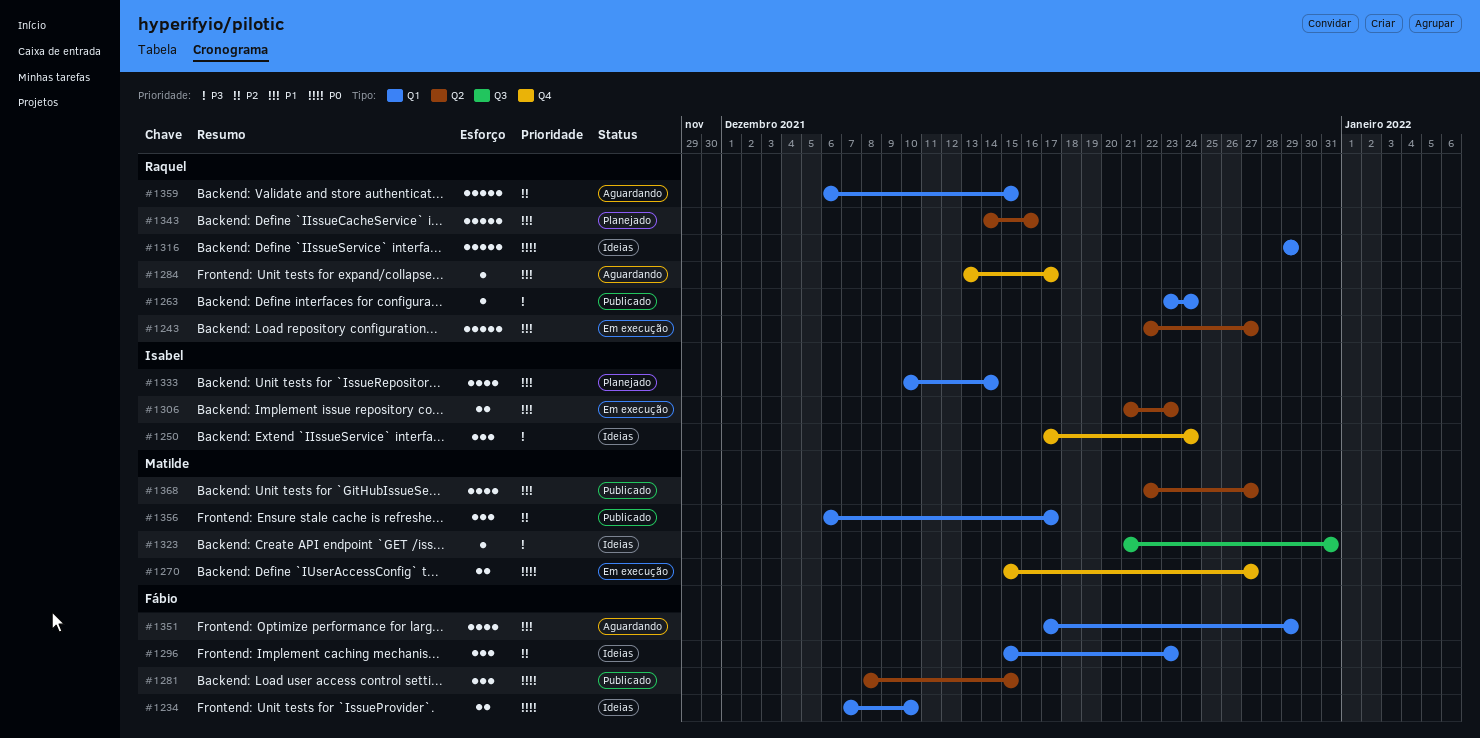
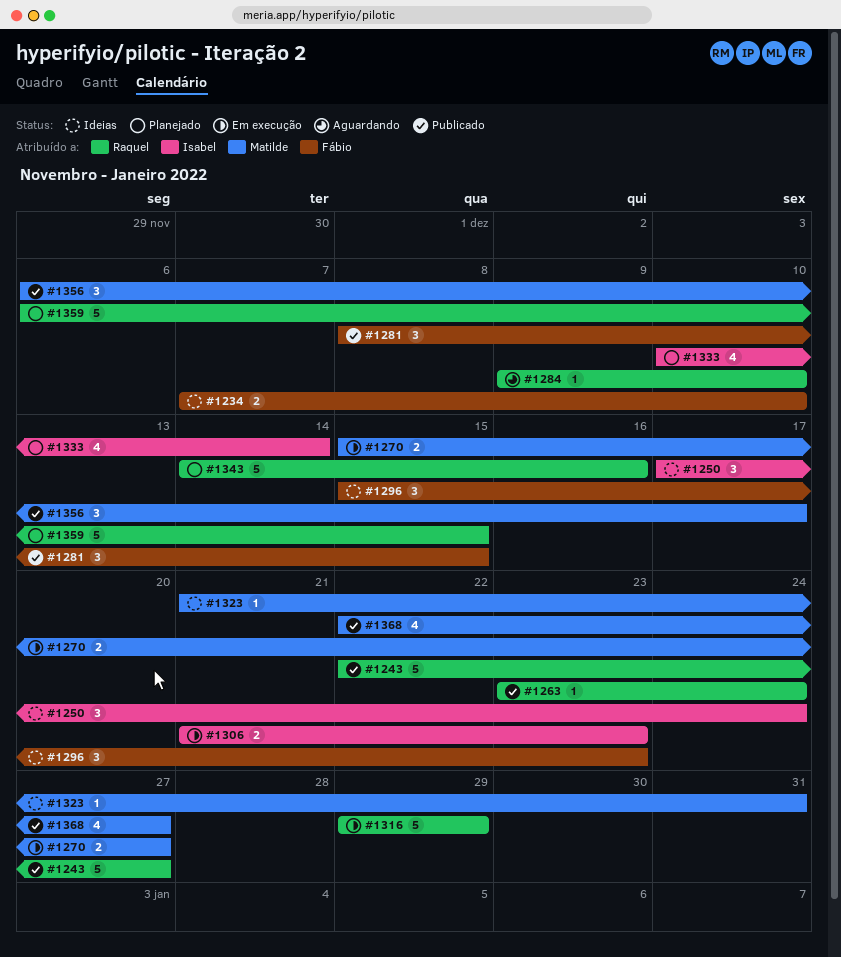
#1243, status: Em execução -> Publicado
#1284, start: Dec 13 -> Dec 9
#1284, due: Dec 17 -> Dec 10
#1316, status: Ideias -> Em execução
#1351: present -> none
#1359, status: Aguardando -> Planejado

